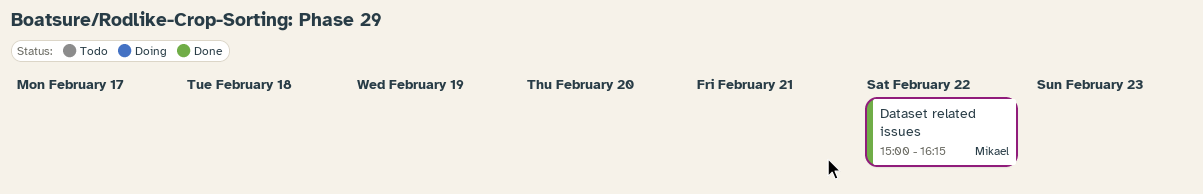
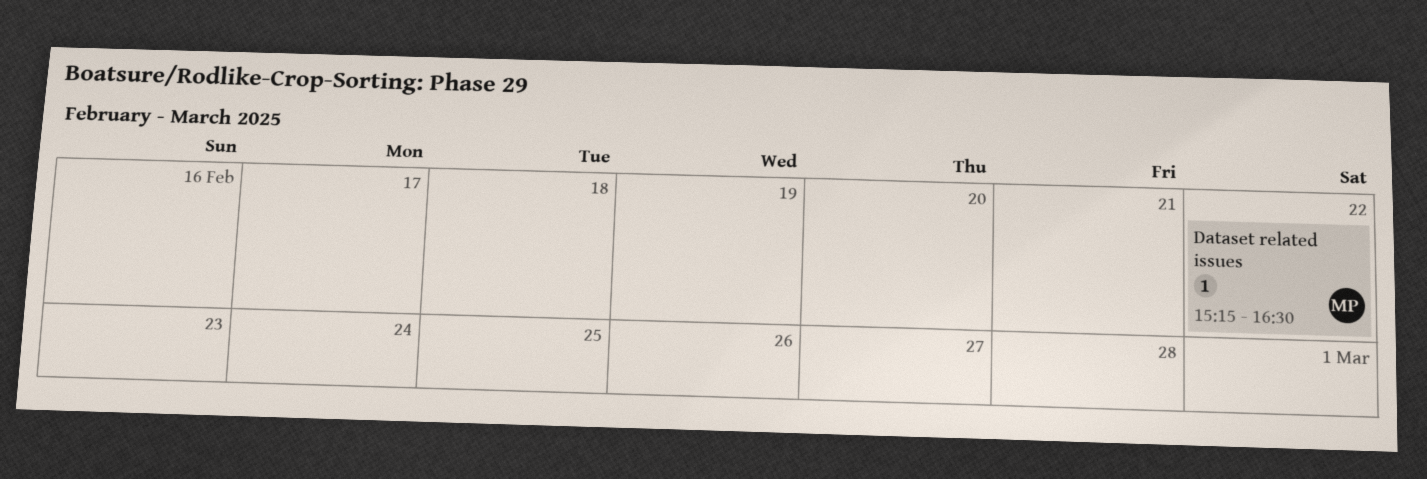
Dataset related issues, begins: 15:00 -> 15:15
Dataset related issues, ends: 16:15 -> 16:30

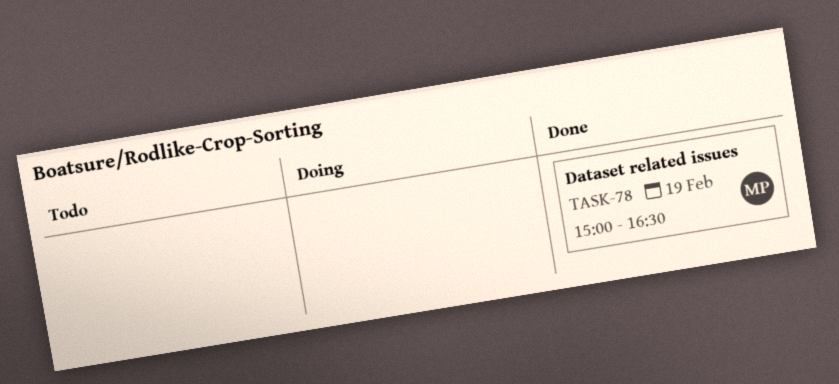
Dataset related issues, day: Feb 22 -> Feb 19
Dataset related issues, begins: 15:15 -> 15:00

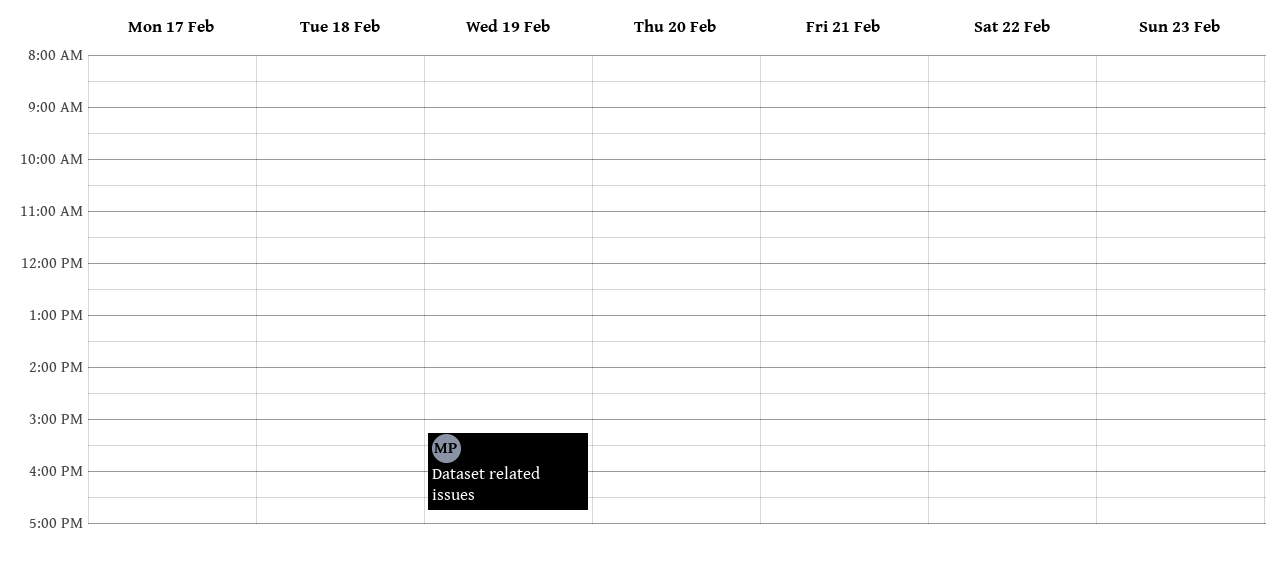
Dataset related issues, begins: 15:00 -> 15:15
Dataset related issues, ends: 16:30 -> 16:45

